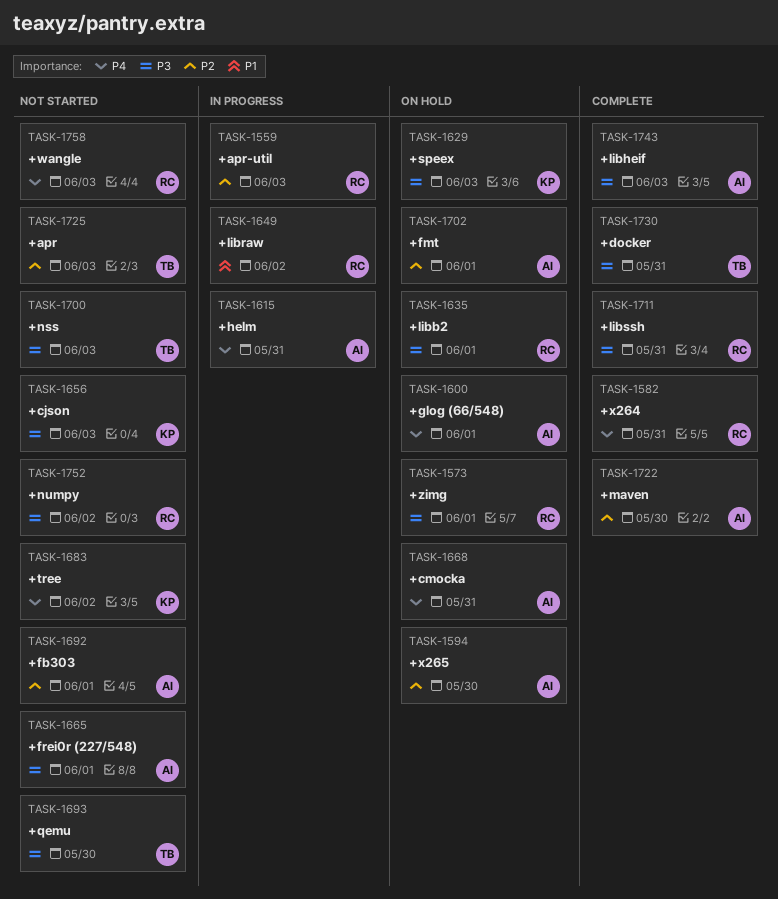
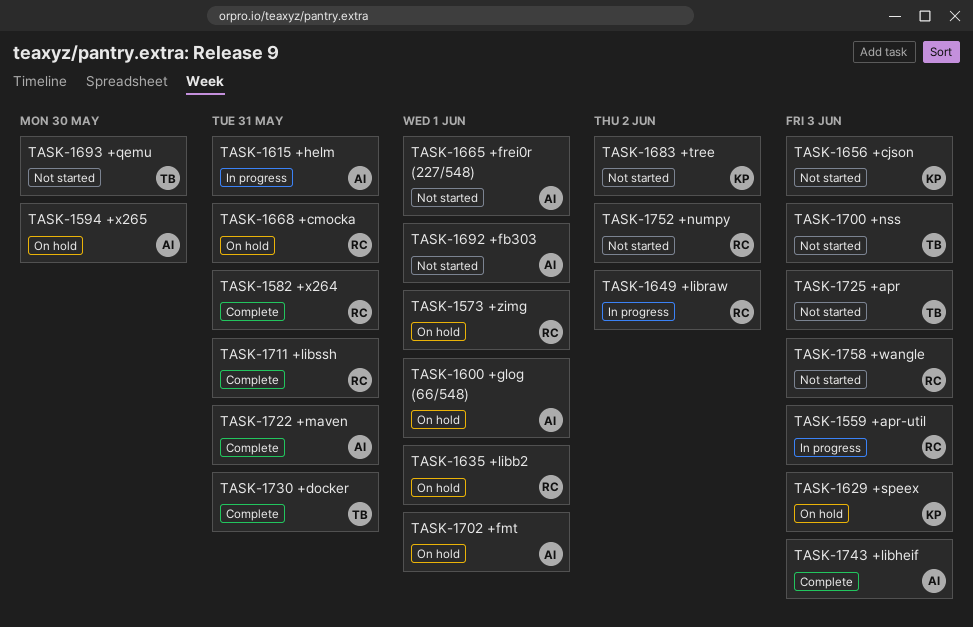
TASK-1668, owner: AI -> RC
TASK-1722, due: May 30 -> May 31

